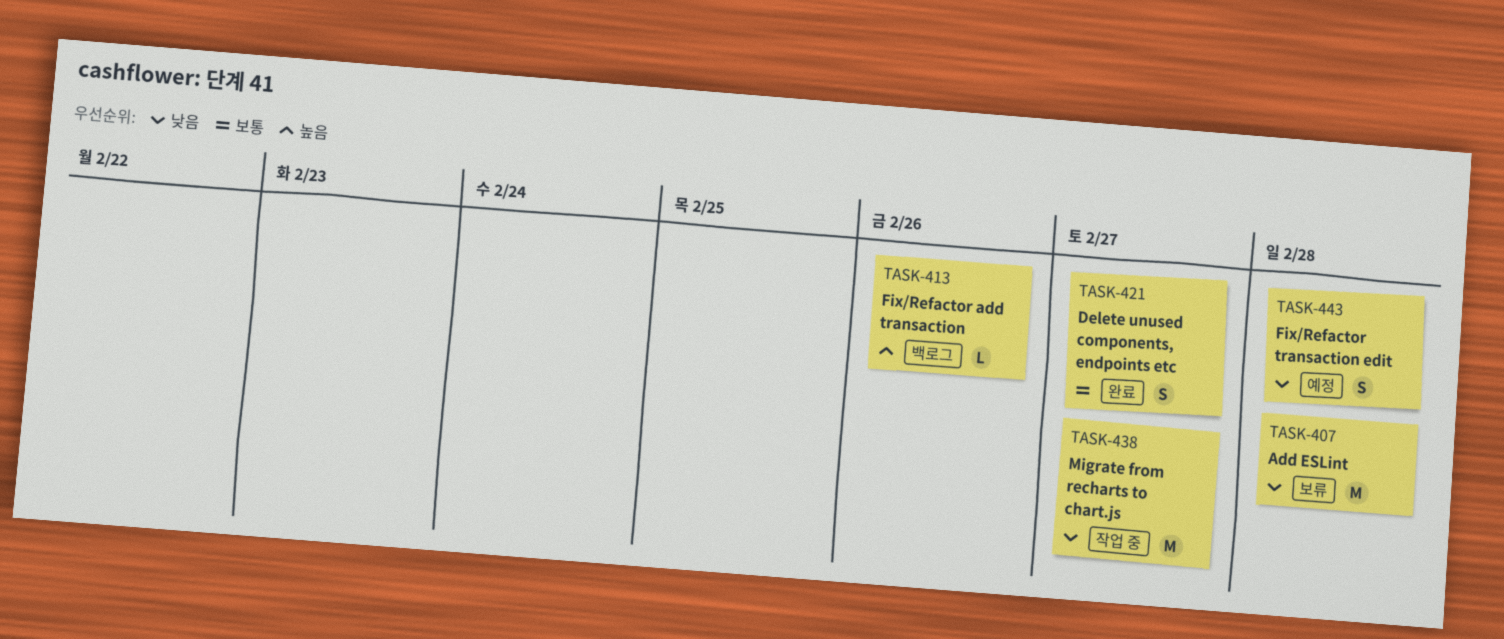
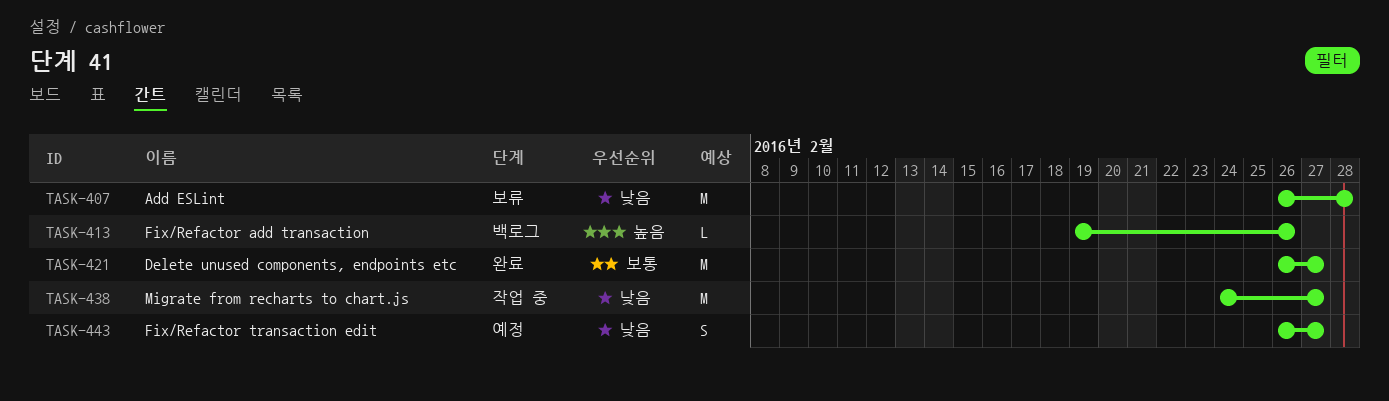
TASK-421, estimate: S -> M
TASK-443, due: Feb 28 -> Feb 27

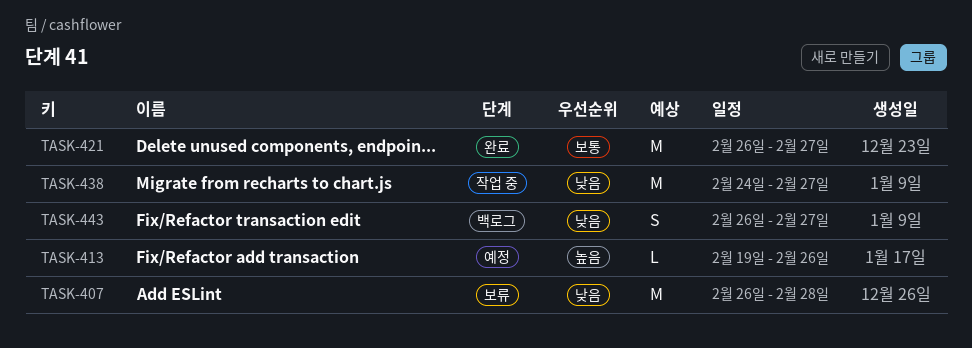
TASK-413, status: 백로그 -> 예정
TASK-443, status: 예정 -> 백로그

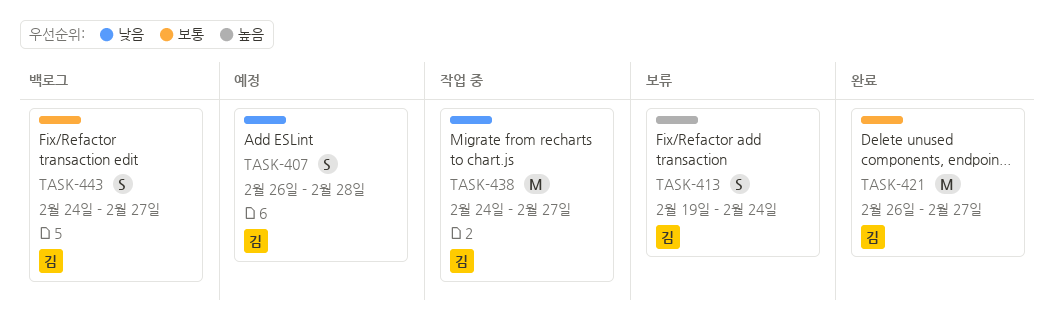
TASK-407, status: 보류 -> 예정
TASK-407, estimate: M -> S
TASK-413, status: 예정 -> 보류
TASK-413, estimate: L -> S
TASK-413, due: Feb 26 -> Feb 24
TASK-443, priority: 낮음 -> 보통
TASK-443, start: Feb 26 -> Feb 24

